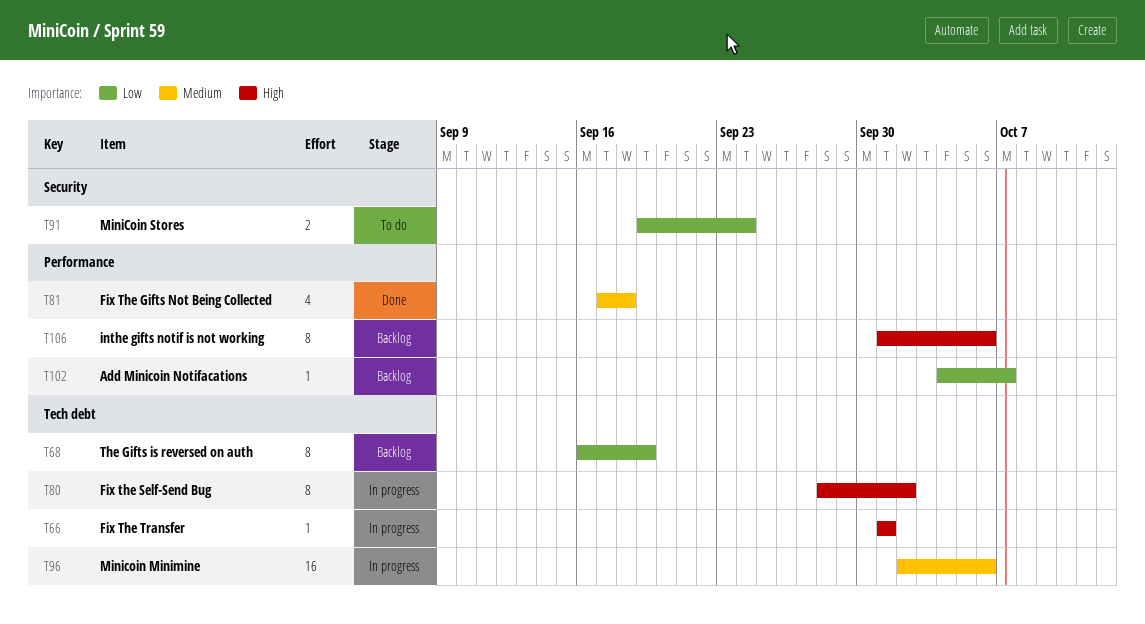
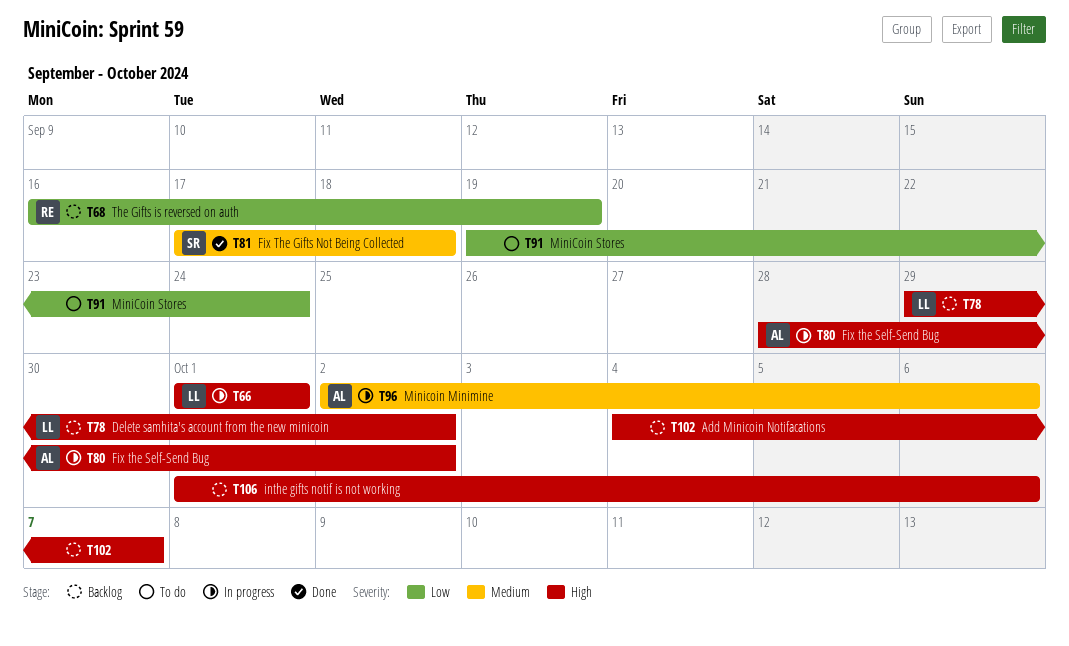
T78: none -> present
T102, priority: Low -> High

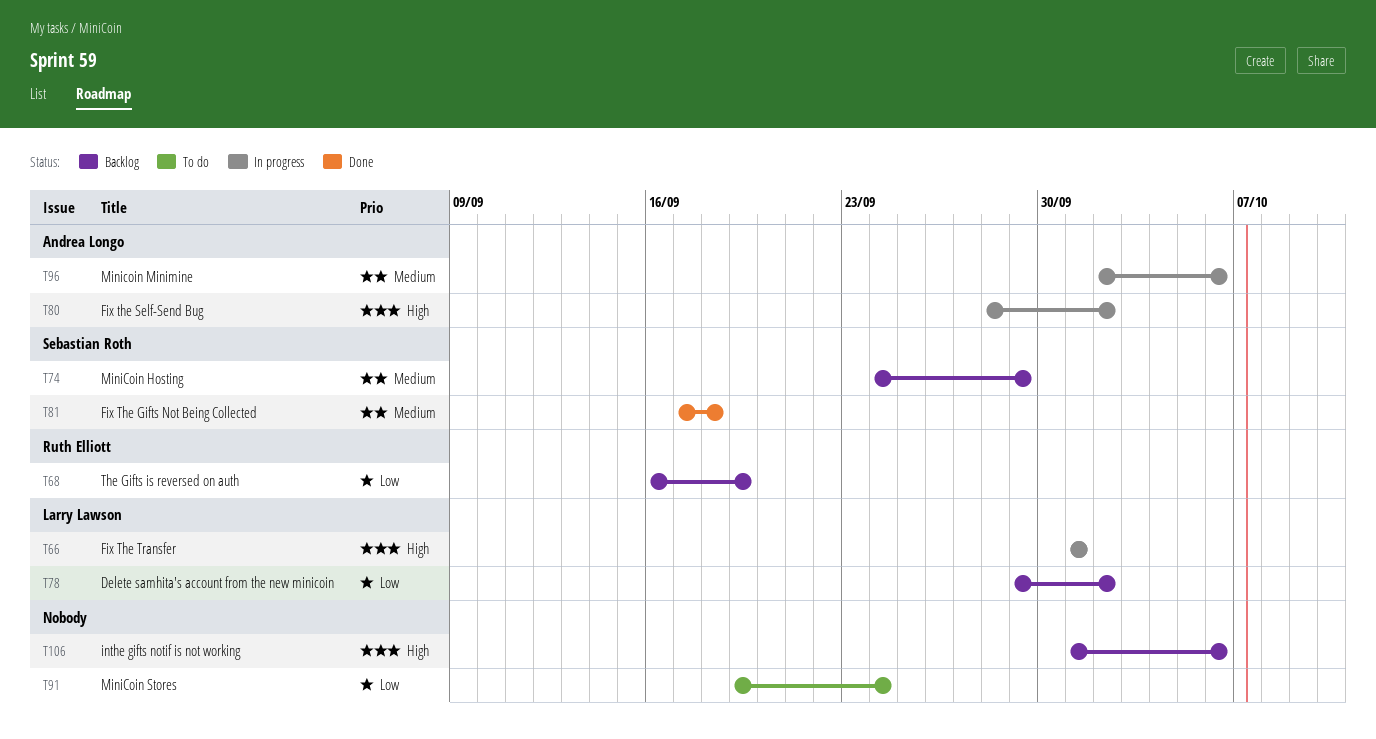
T74: none -> present
T78, priority: High -> Low
T102: present -> none

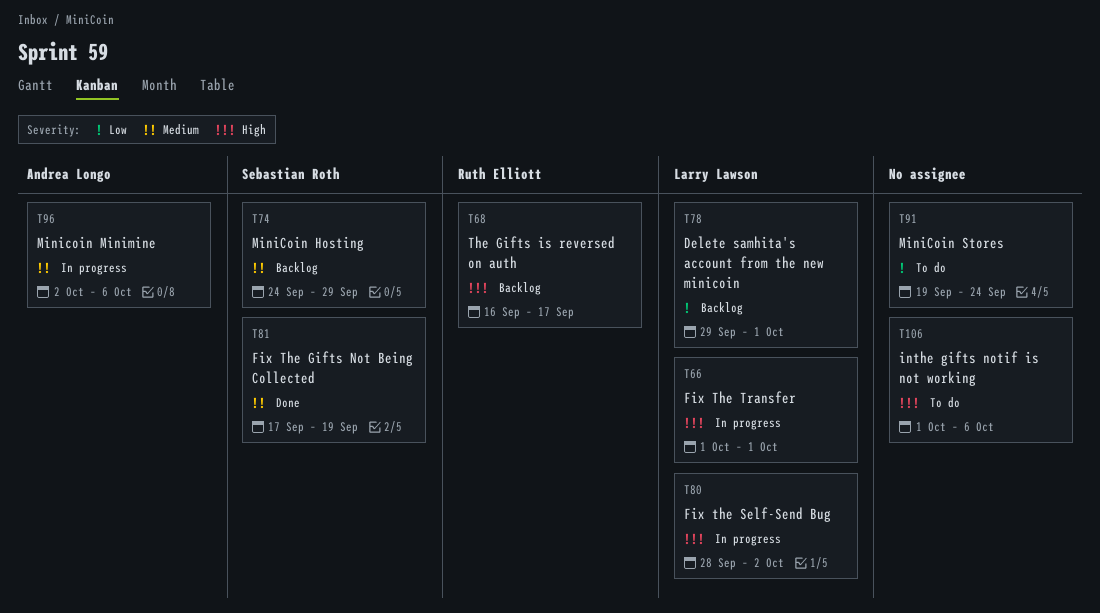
T68, priority: Low -> High
T68, due: Sep 19 -> Sep 17
T78, due: Oct 2 -> Oct 1
T80, owner: Andrea Longo -> Larry Lawson
T81, due: Sep 18 -> Sep 19
T106, status: Backlog -> To do

